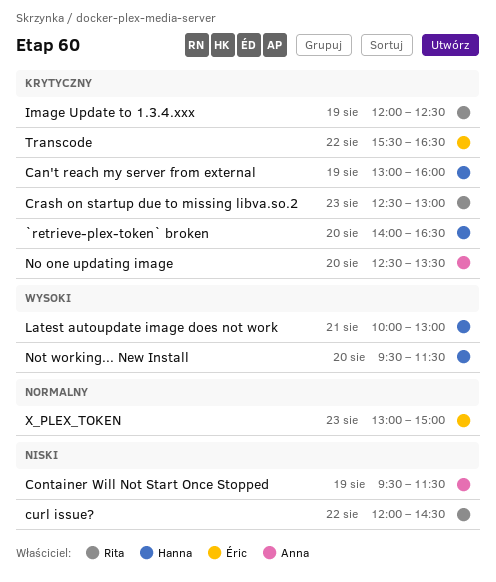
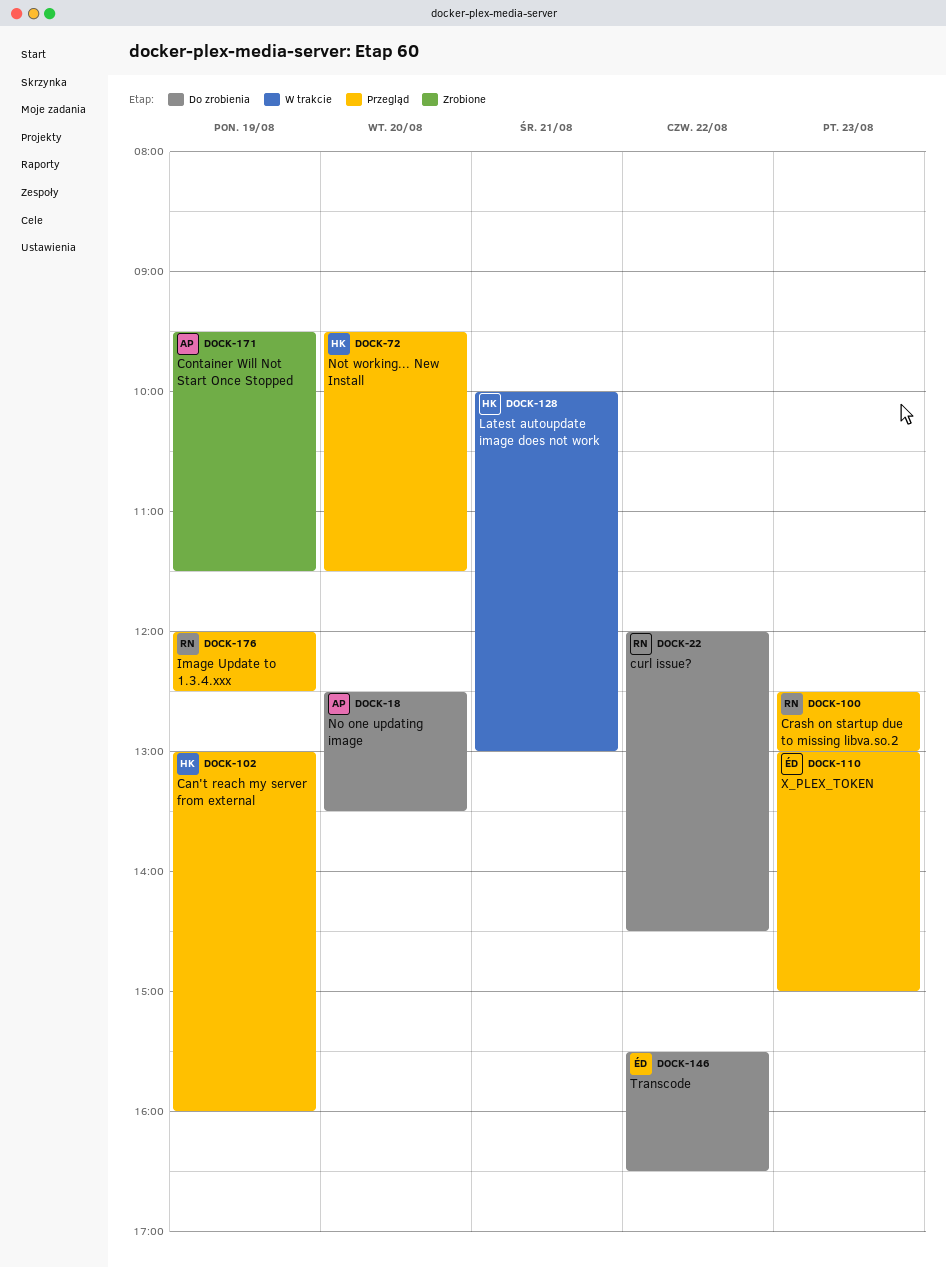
`retrieve-plex-token` broken: present -> none

